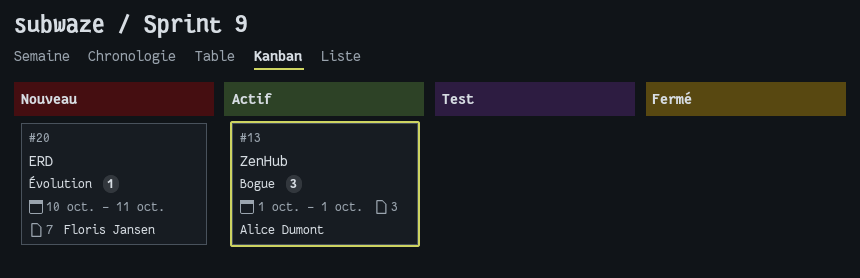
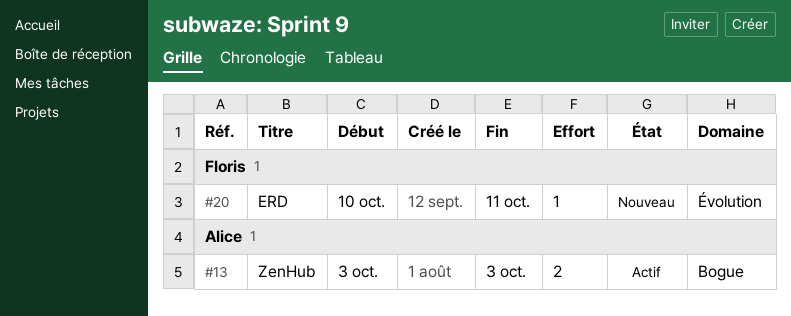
#13, estimate: 3 -> 2
#13, start: Oct 1 -> Oct 3
#13, due: Oct 1 -> Oct 3

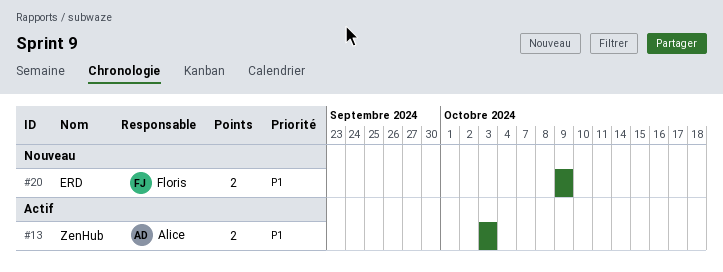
#20, estimate: 1 -> 2
#20, start: Oct 10 -> Oct 9
#20, due: Oct 11 -> Oct 9

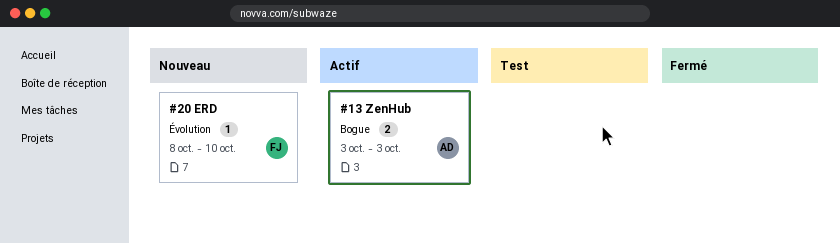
#20, estimate: 2 -> 1
#20, start: Oct 9 -> Oct 8
#20, due: Oct 9 -> Oct 10

